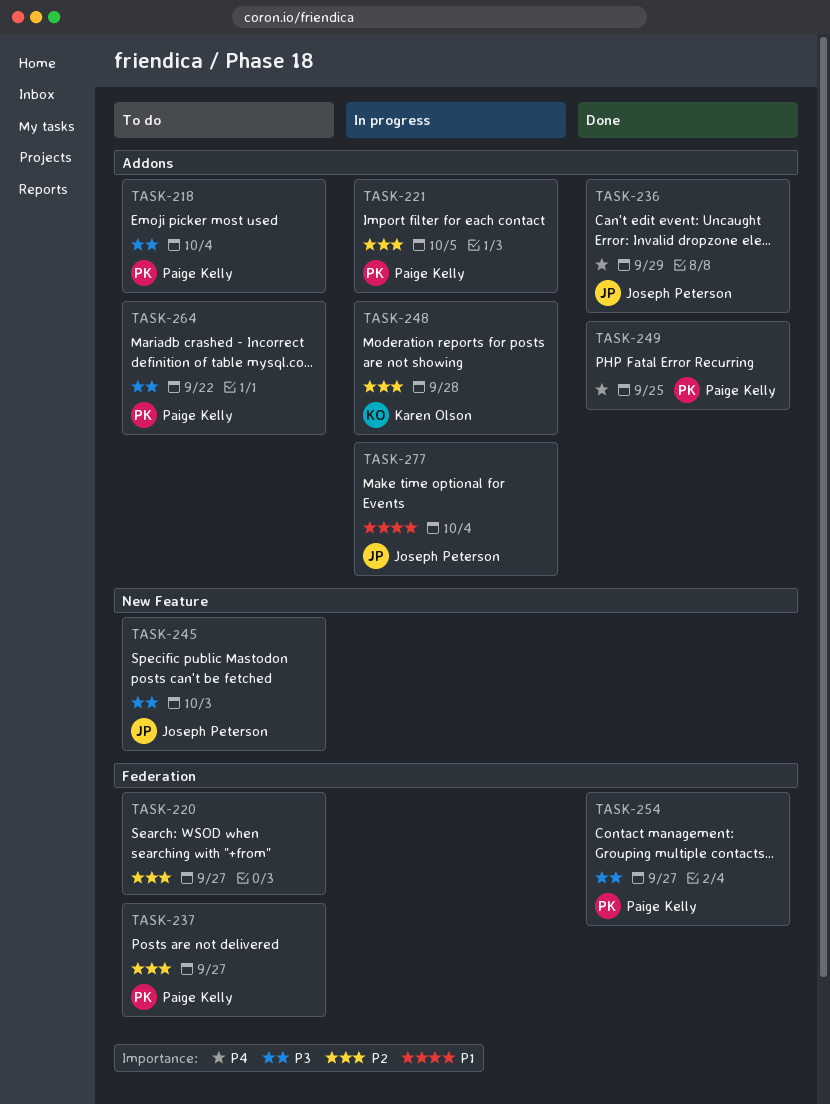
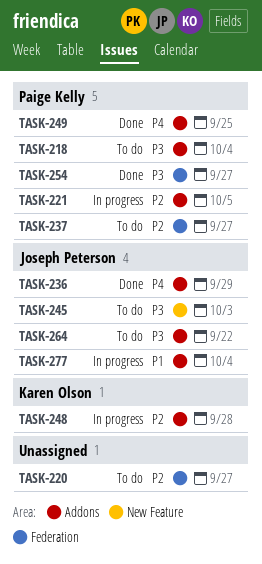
TASK-264, owner: Paige Kelly -> Joseph Peterson

